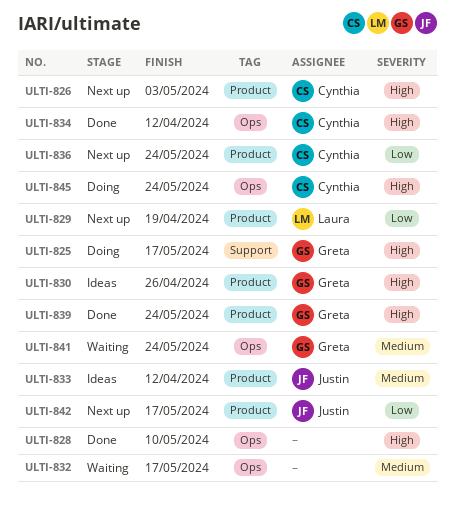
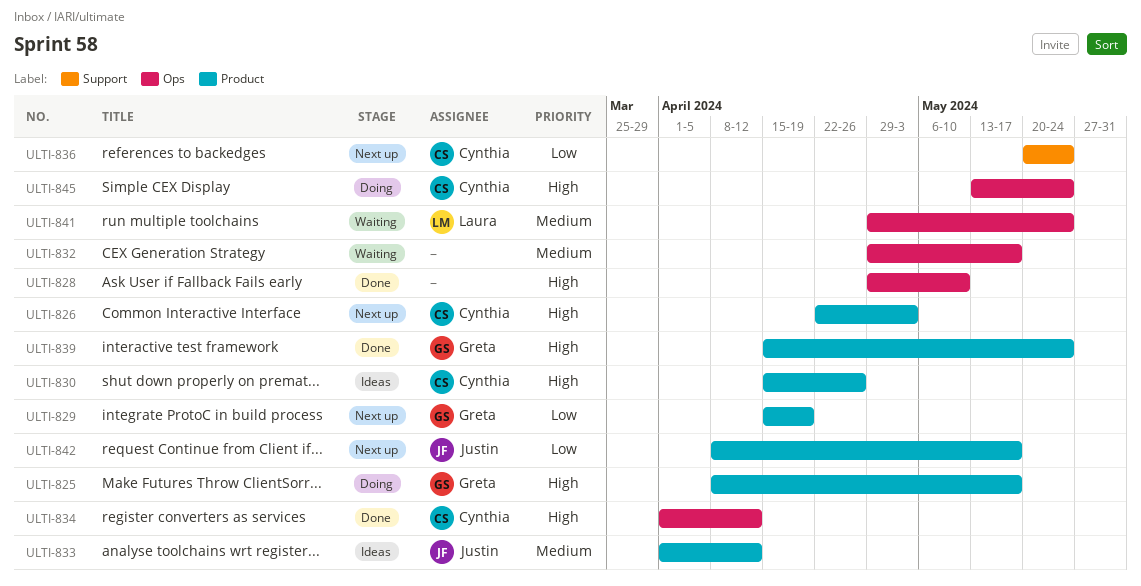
ULTI-825, label: Support -> Product
ULTI-829, owner: Laura -> Greta
ULTI-830, owner: Greta -> Cynthia
ULTI-836, label: Product -> Support
ULTI-841, owner: Greta -> Laura

